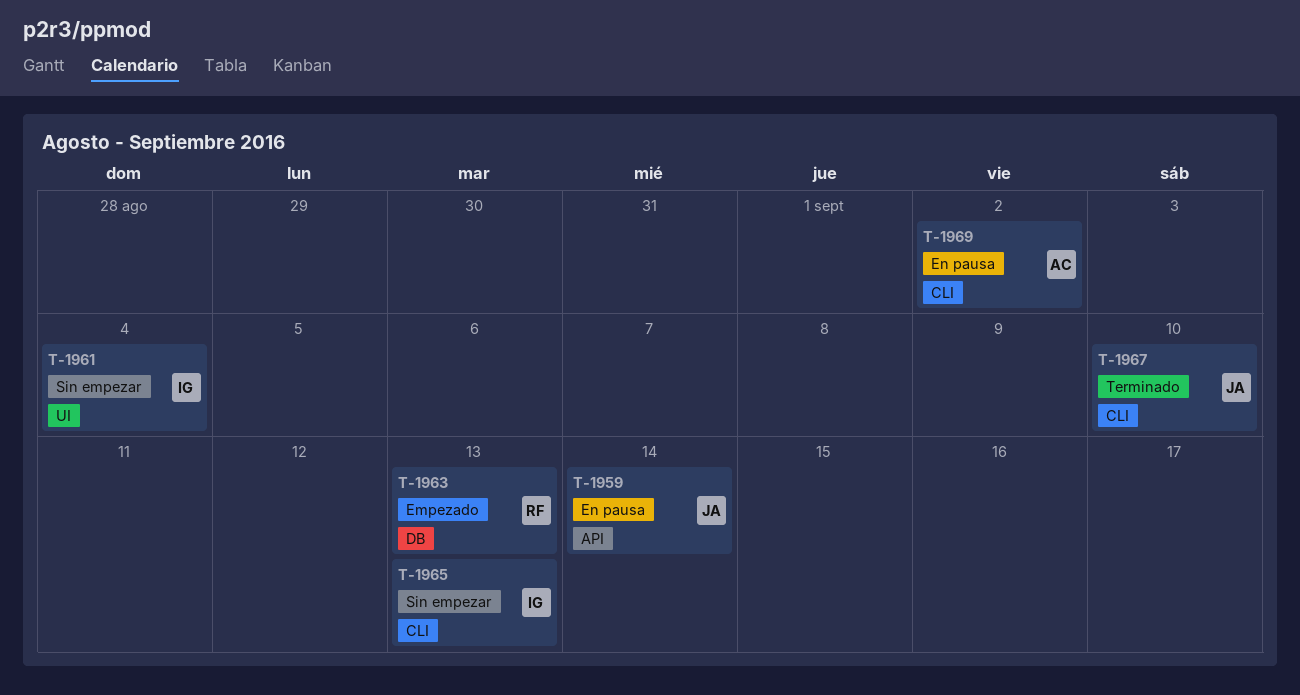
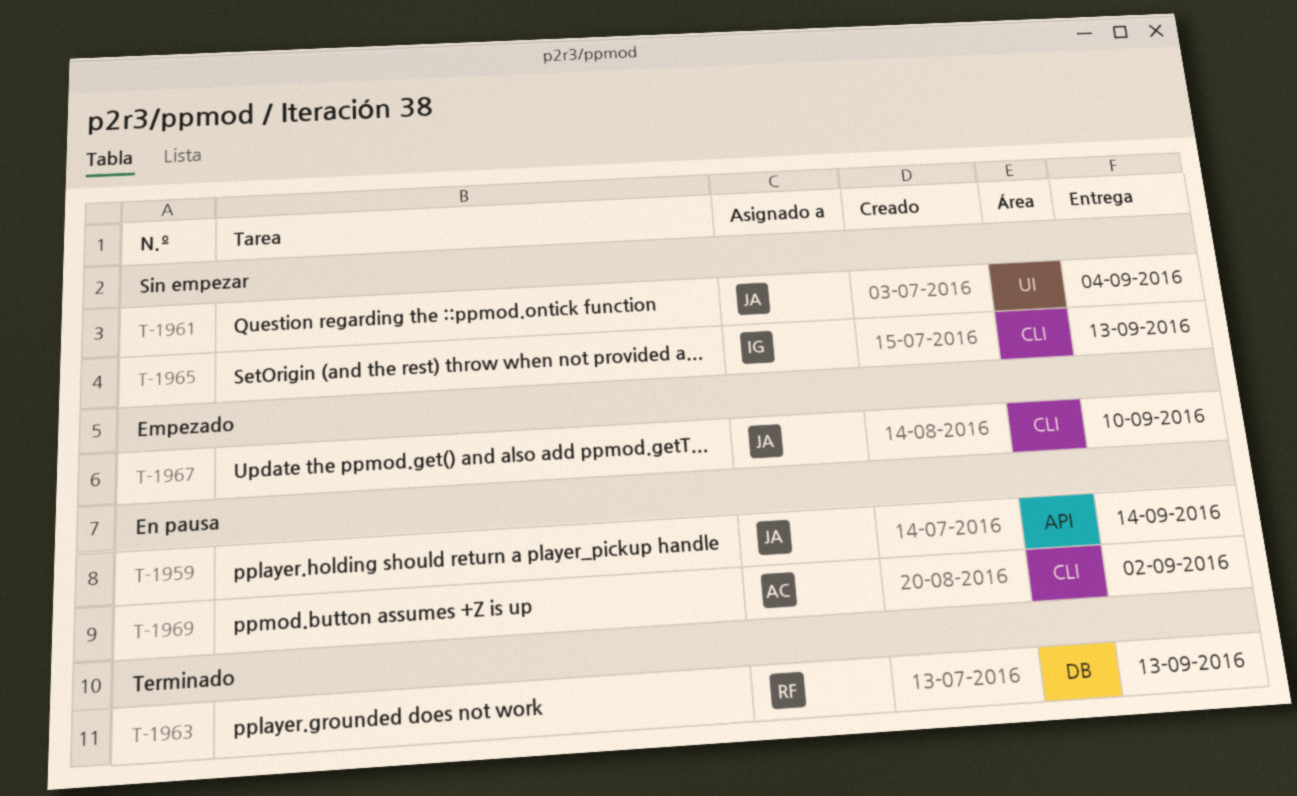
T-1961, owner: IG -> JA
T-1963, status: Empezado -> Terminado
T-1967, status: Terminado -> Empezado

